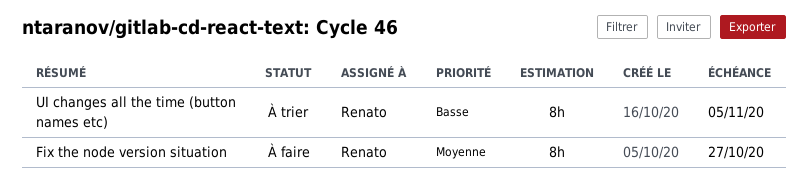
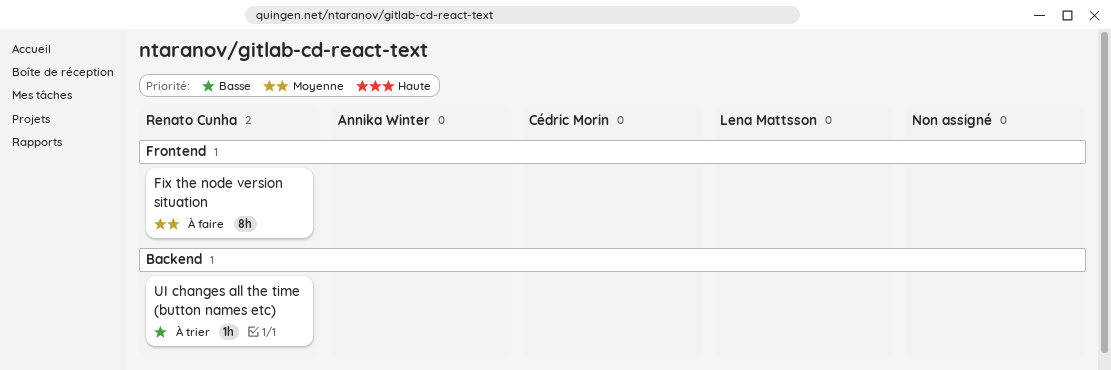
UI changes all the time (button names etc), estimate: 8h -> 1h

